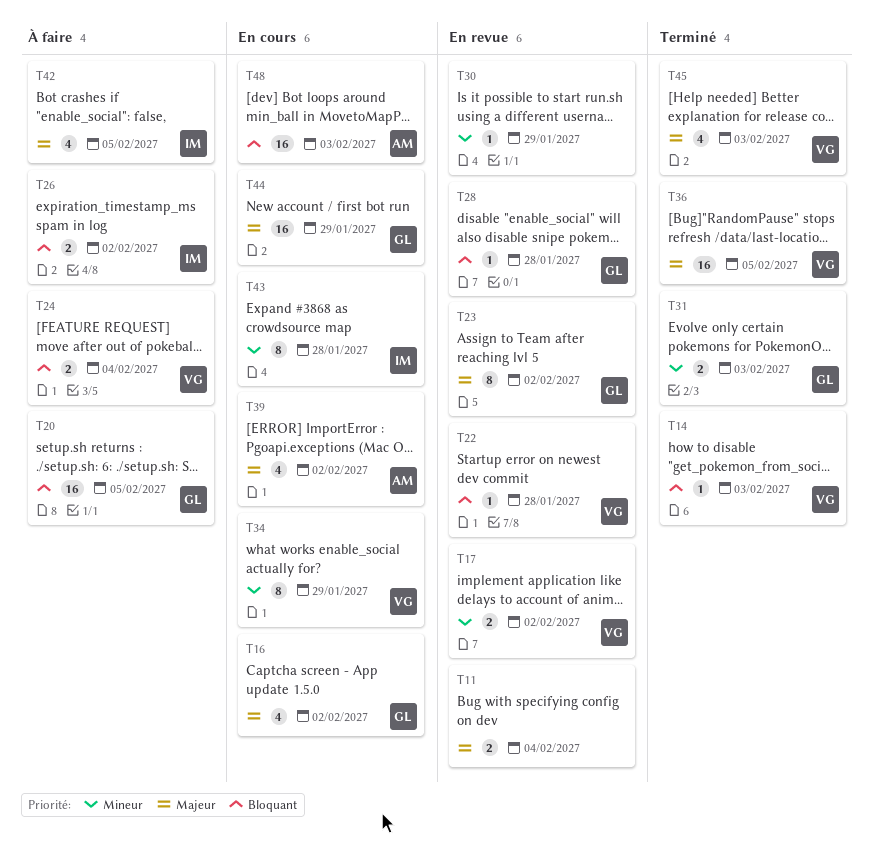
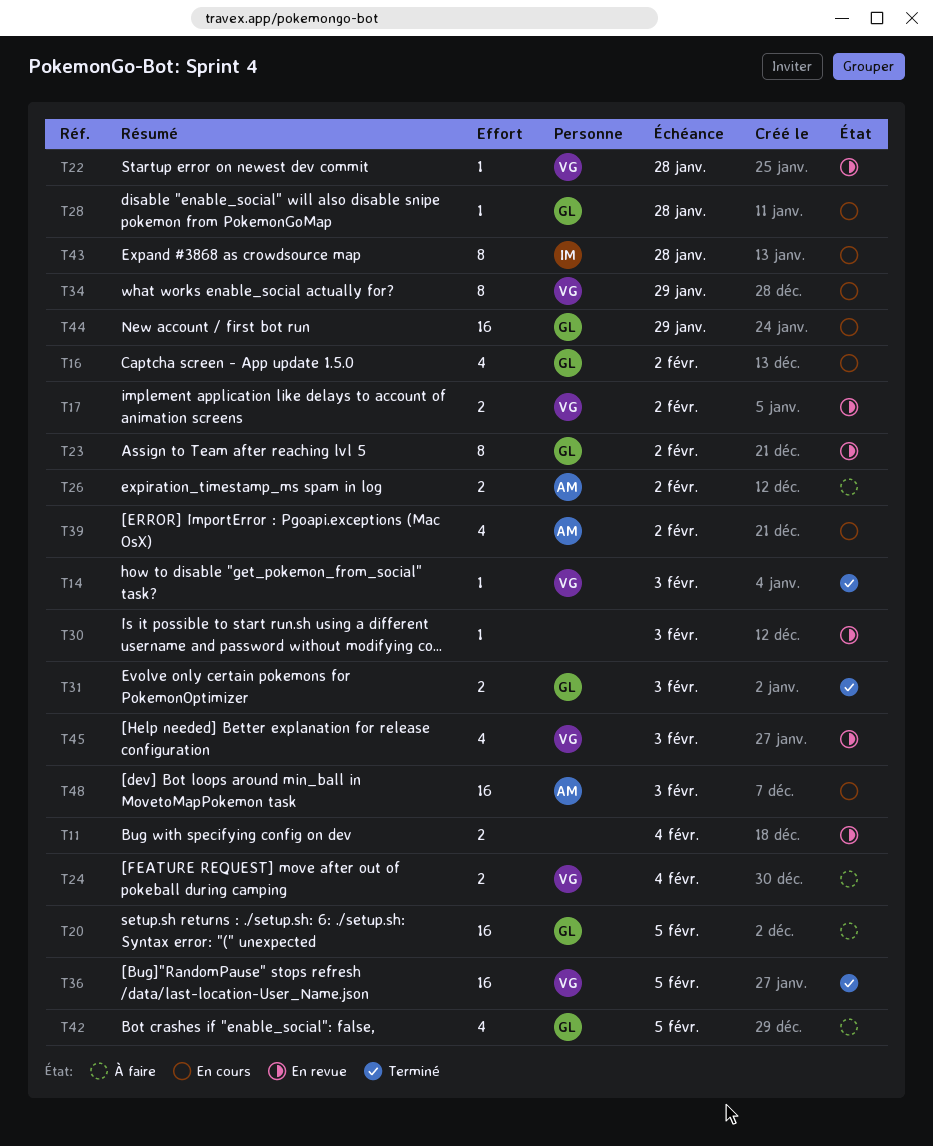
T26, owner: IM -> AM
T28, status: En revue -> En cours
T30, due: Jan 29 -> Feb 3
T42, owner: IM -> GL
T45, status: Terminé -> En revue

